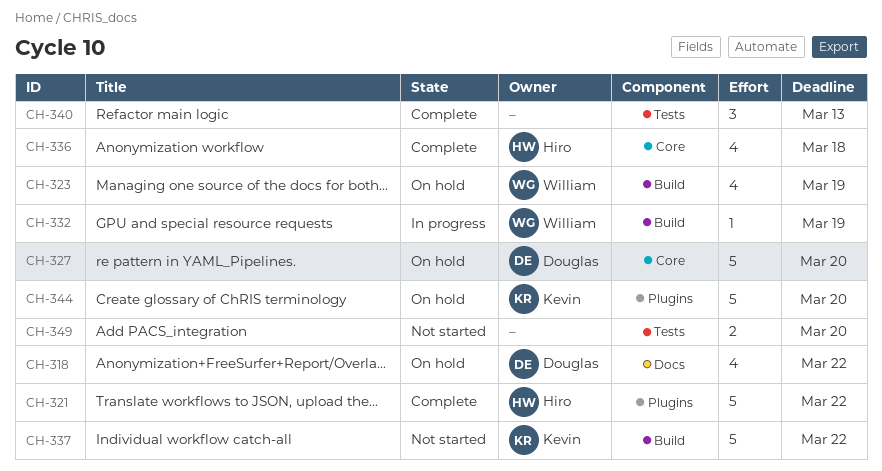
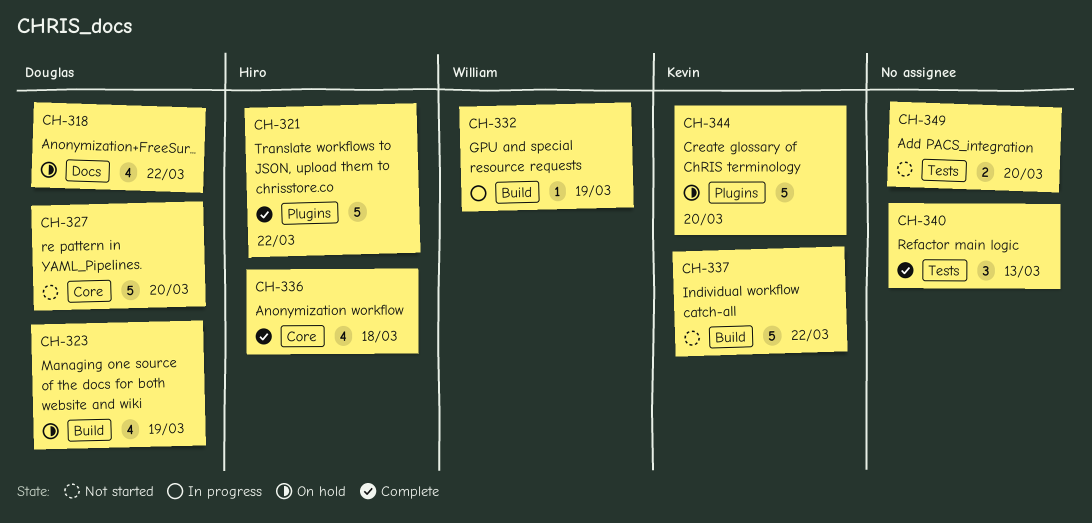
CH-323, owner: William -> Douglas
CH-327, status: On hold -> Not started

